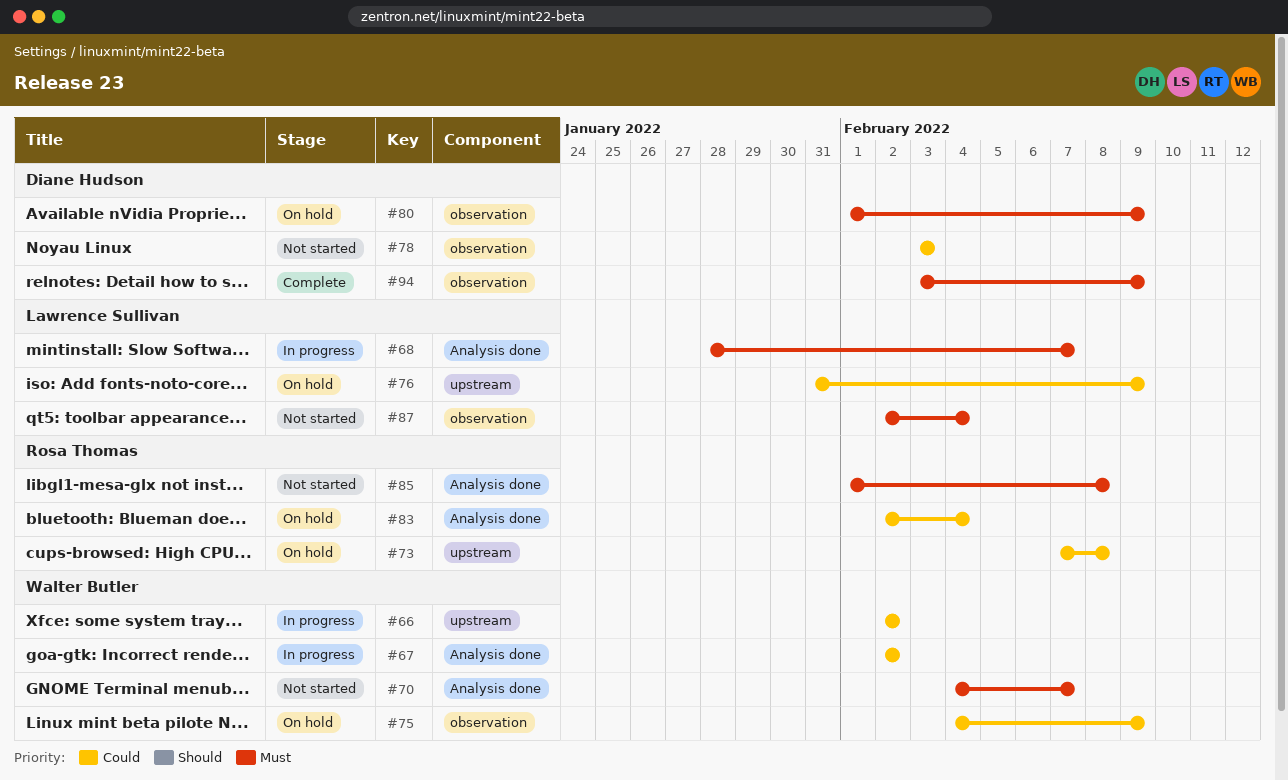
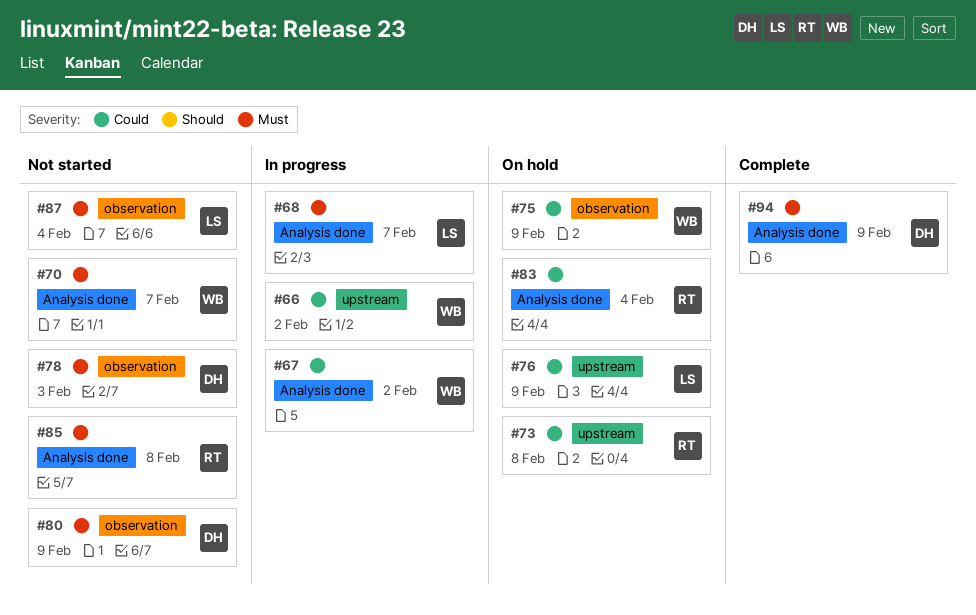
#78, priority: Could -> Must
#80, status: On hold -> Not started
#94, label: observation -> Analysis done

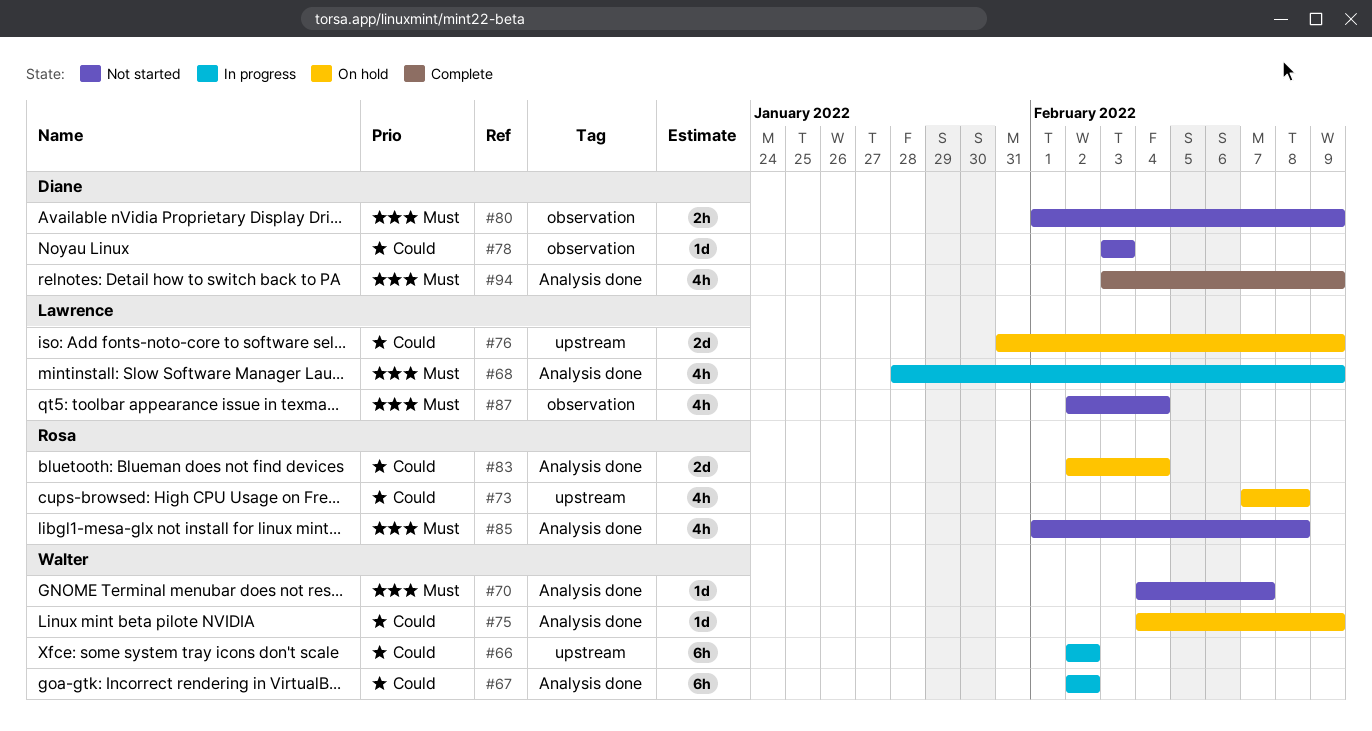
#68, due: Feb 7 -> Feb 9
#75, label: observation -> Analysis done
#78, priority: Must -> Could

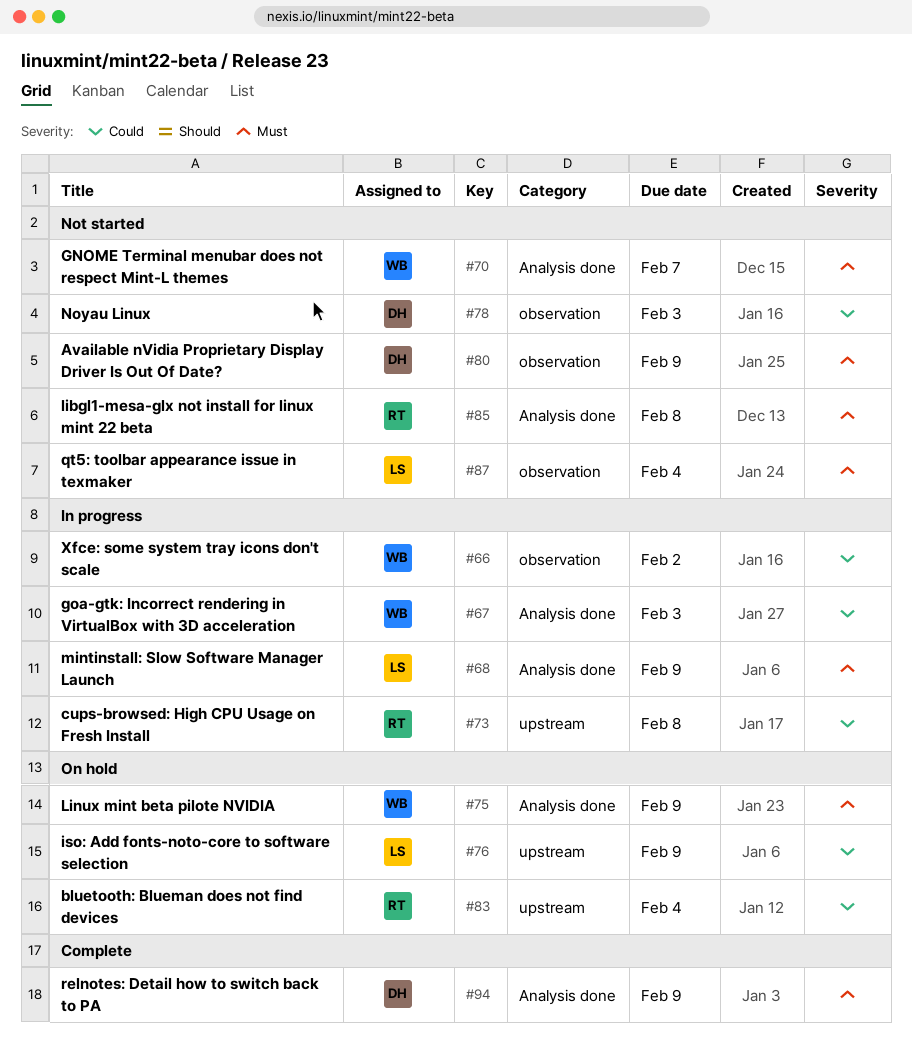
#66, label: upstream -> observation
#67, due: Feb 2 -> Feb 3
#73, status: On hold -> In progress
#75, priority: Could -> Must
#83, label: Analysis done -> upstream

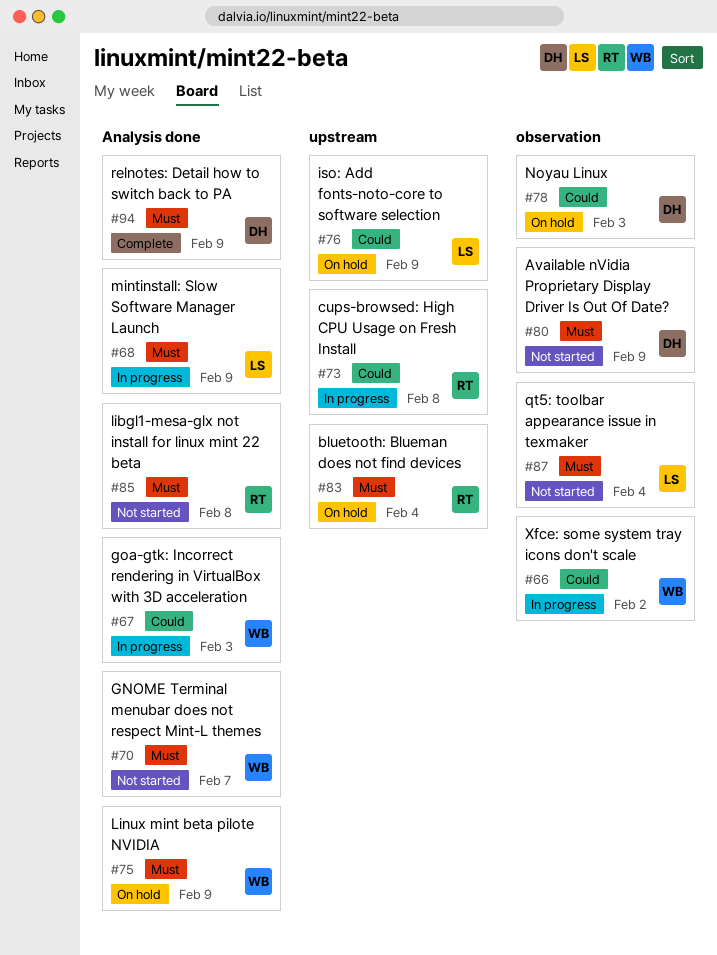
#78, status: Not started -> On hold
#83, priority: Could -> Must

